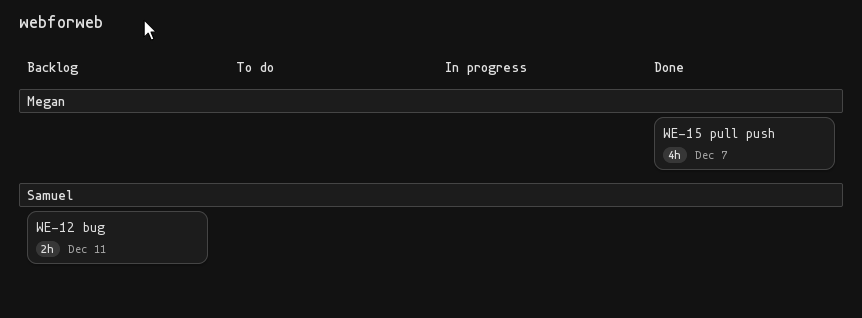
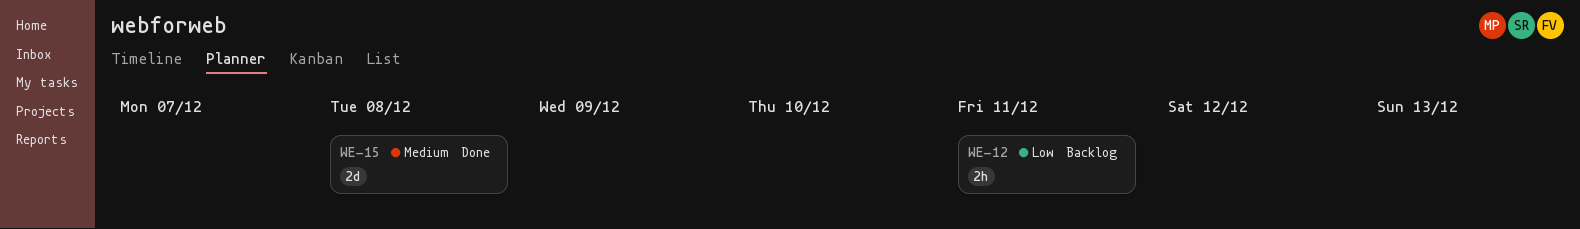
WE-15, estimate: 4h -> 2d
WE-15, due: Dec 7 -> Dec 8

